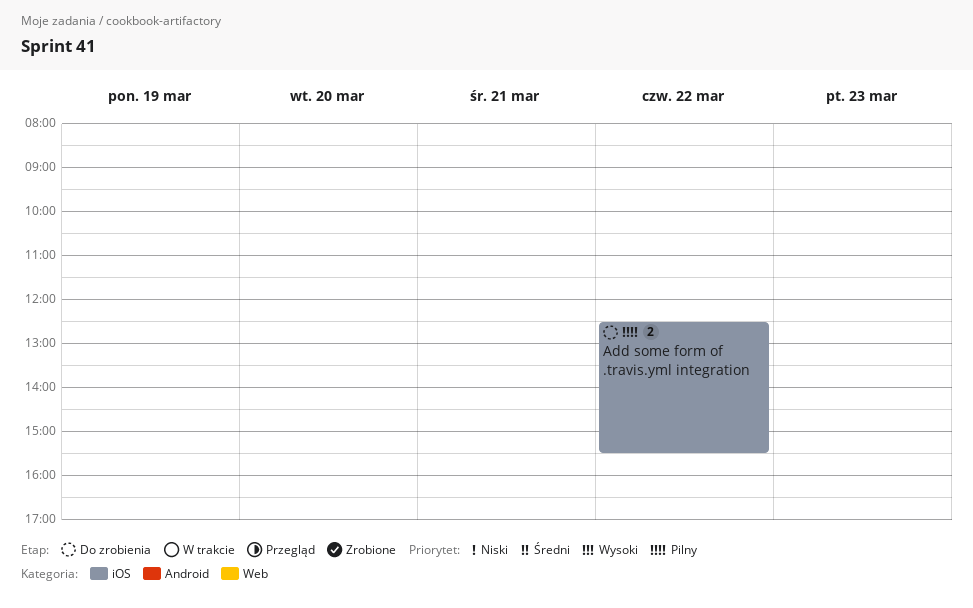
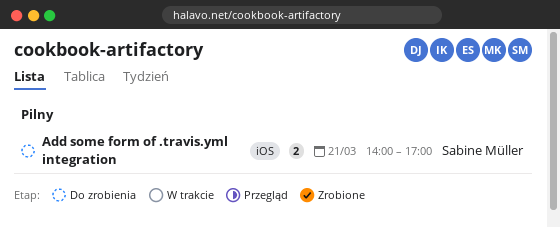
Add some form of .travis.yml integration, day: Mar 22 -> Mar 21
Add some form of .travis.yml integration, begins: 12:30 -> 14:00
Add some form of .travis.yml integration, ends: 15:30 -> 17:00

